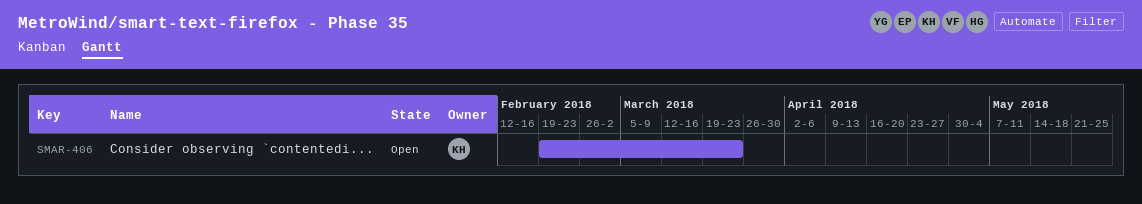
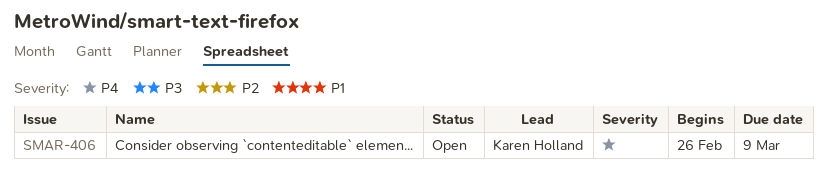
SMAR-406, start: Feb 19 -> Feb 26
SMAR-406, due: Mar 23 -> Mar 9

